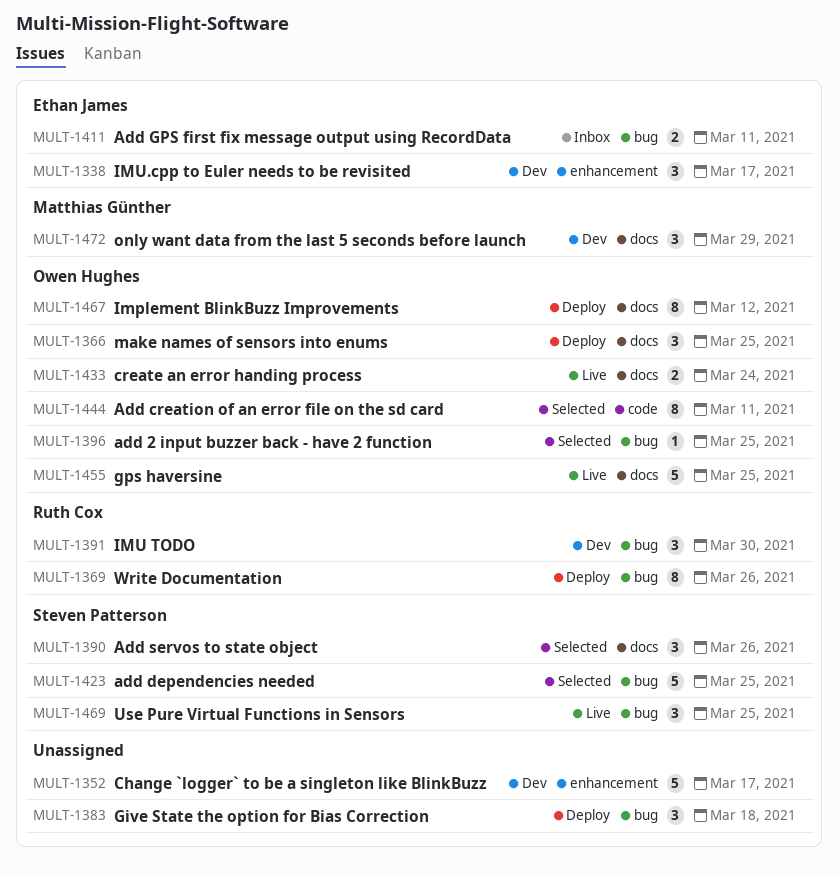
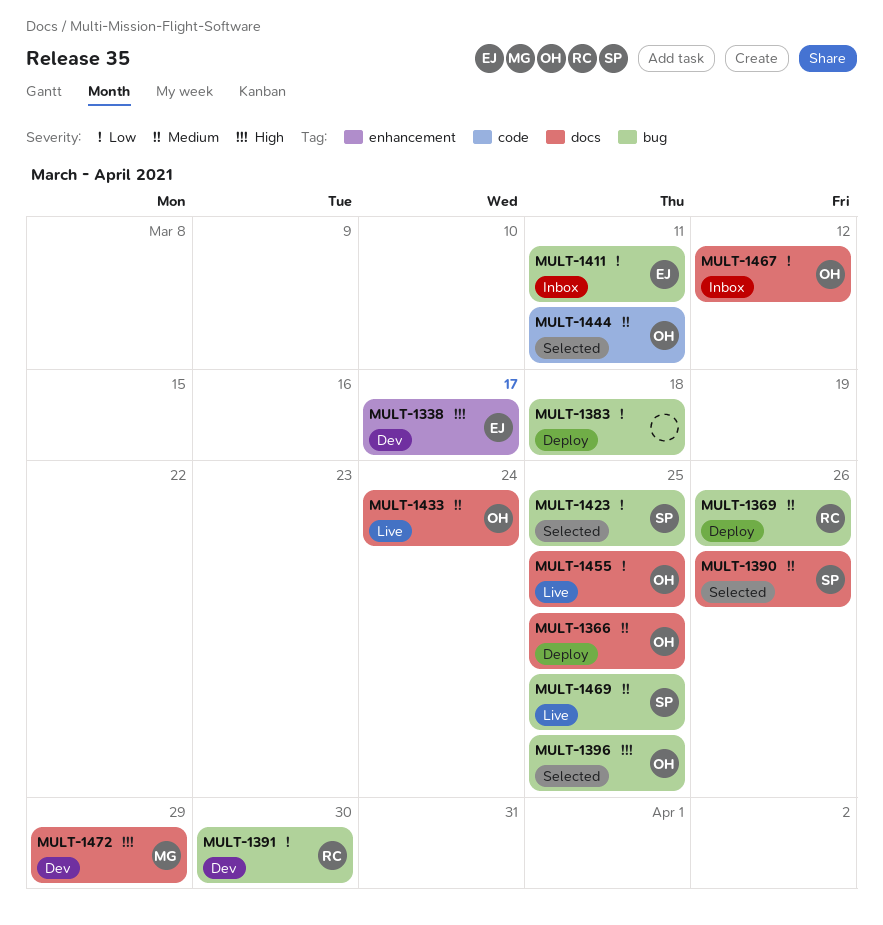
MULT-1352: present -> none
MULT-1467, status: Deploy -> Inbox

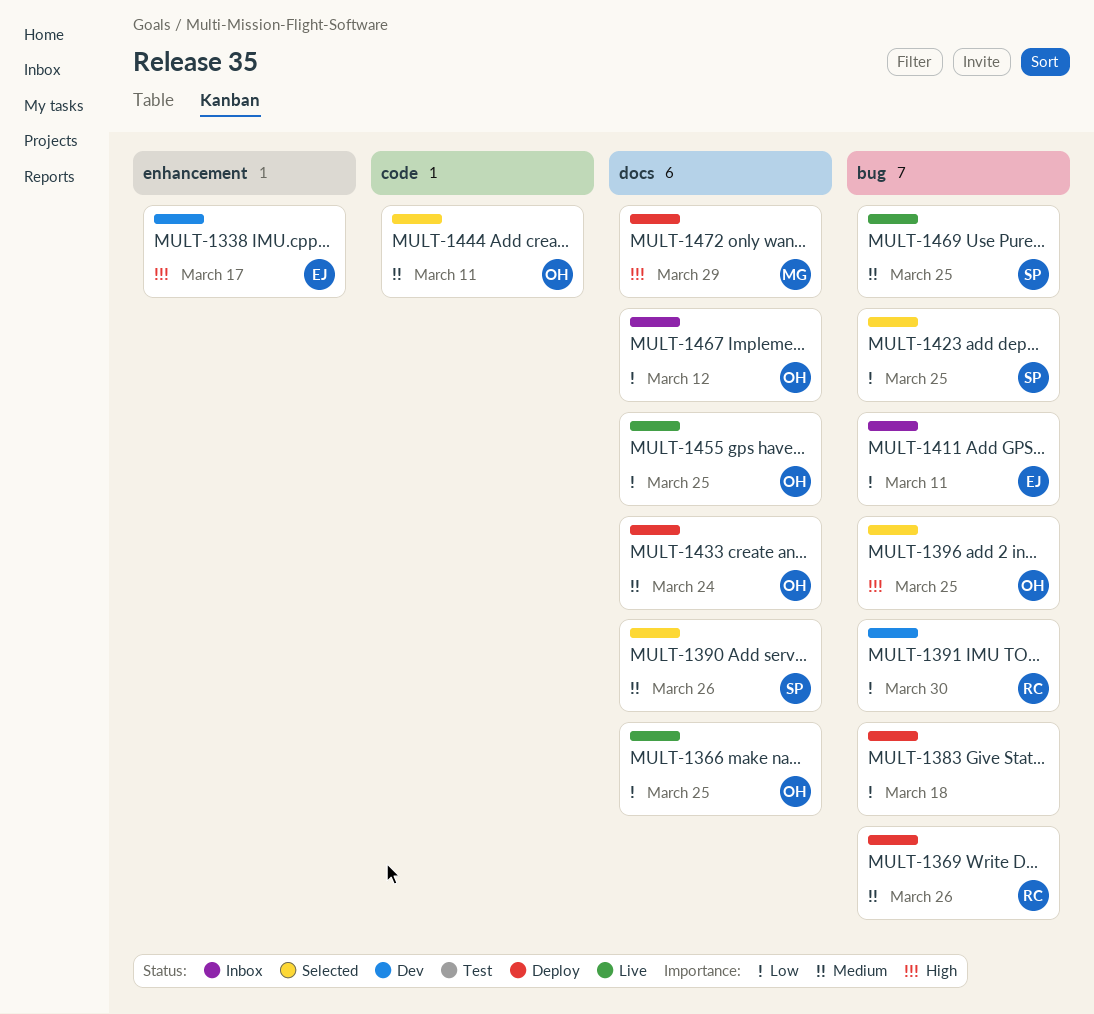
MULT-1366, status: Deploy -> Live
MULT-1366, priority: Medium -> Low
MULT-1433, status: Live -> Deploy
MULT-1472, status: Dev -> Deploy

